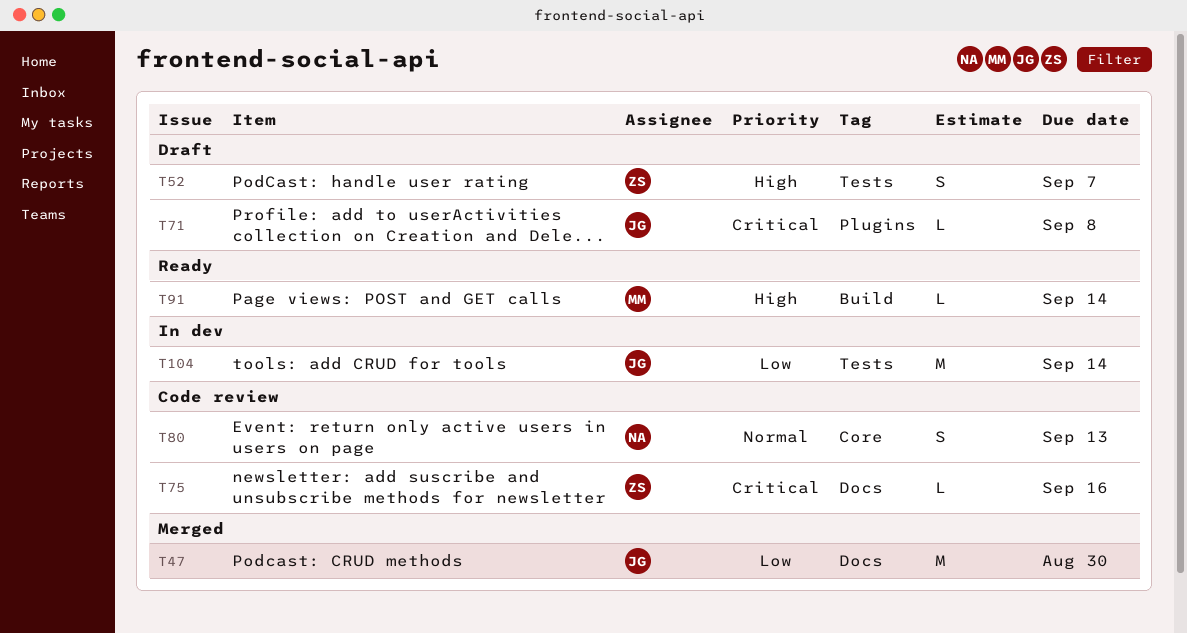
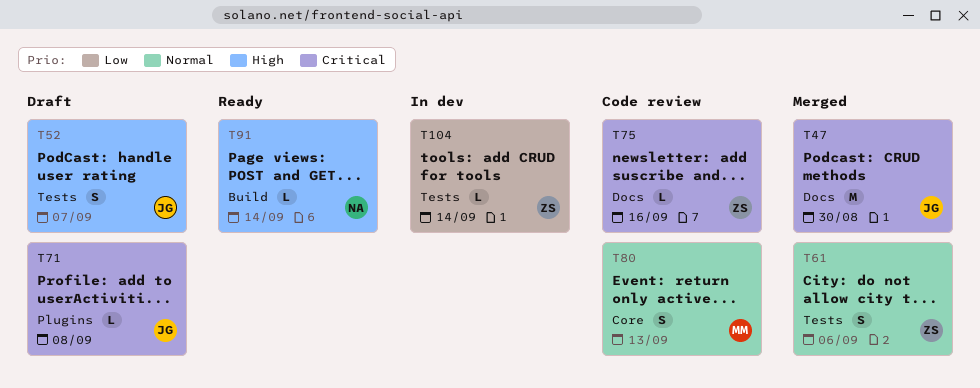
T47, priority: Low -> Critical
T52, owner: ZS -> JG
T61: none -> present
T80, owner: NA -> MM
T91, owner: MM -> NA
T104, owner: JG -> ZS
T104, estimate: M -> L

